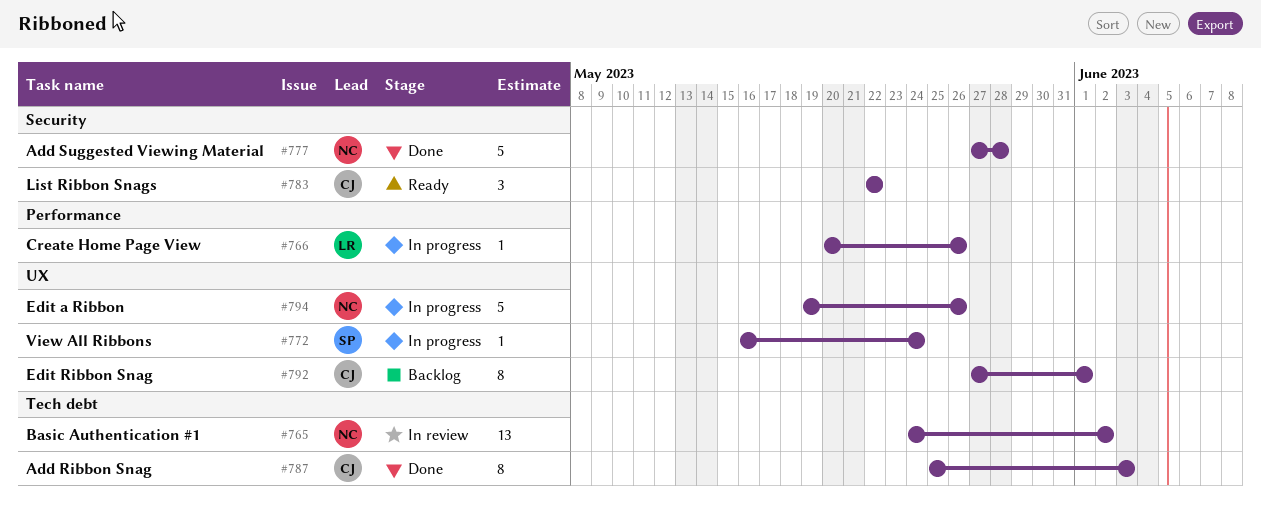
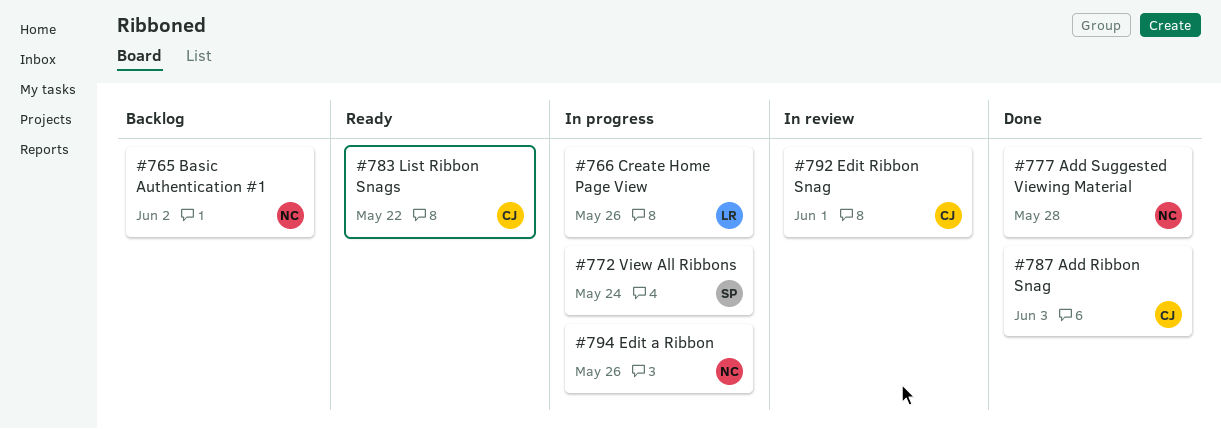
#765, status: In review -> Backlog
#792, status: Backlog -> In review

